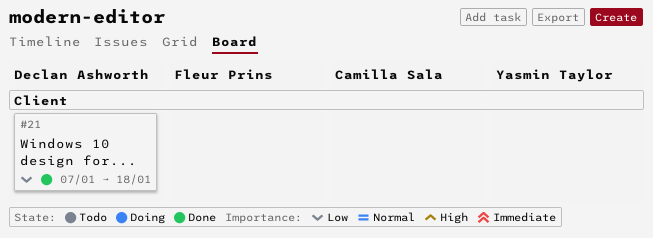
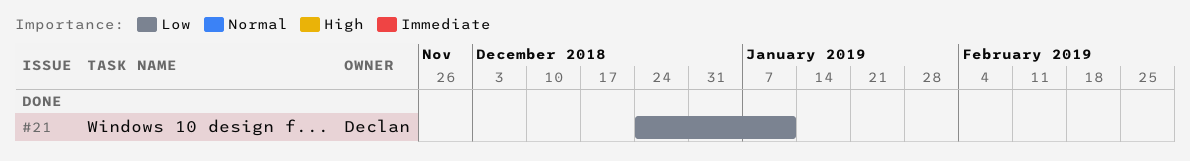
#21, start: Jan 7 -> Dec 24
#21, due: Jan 18 -> Jan 11

